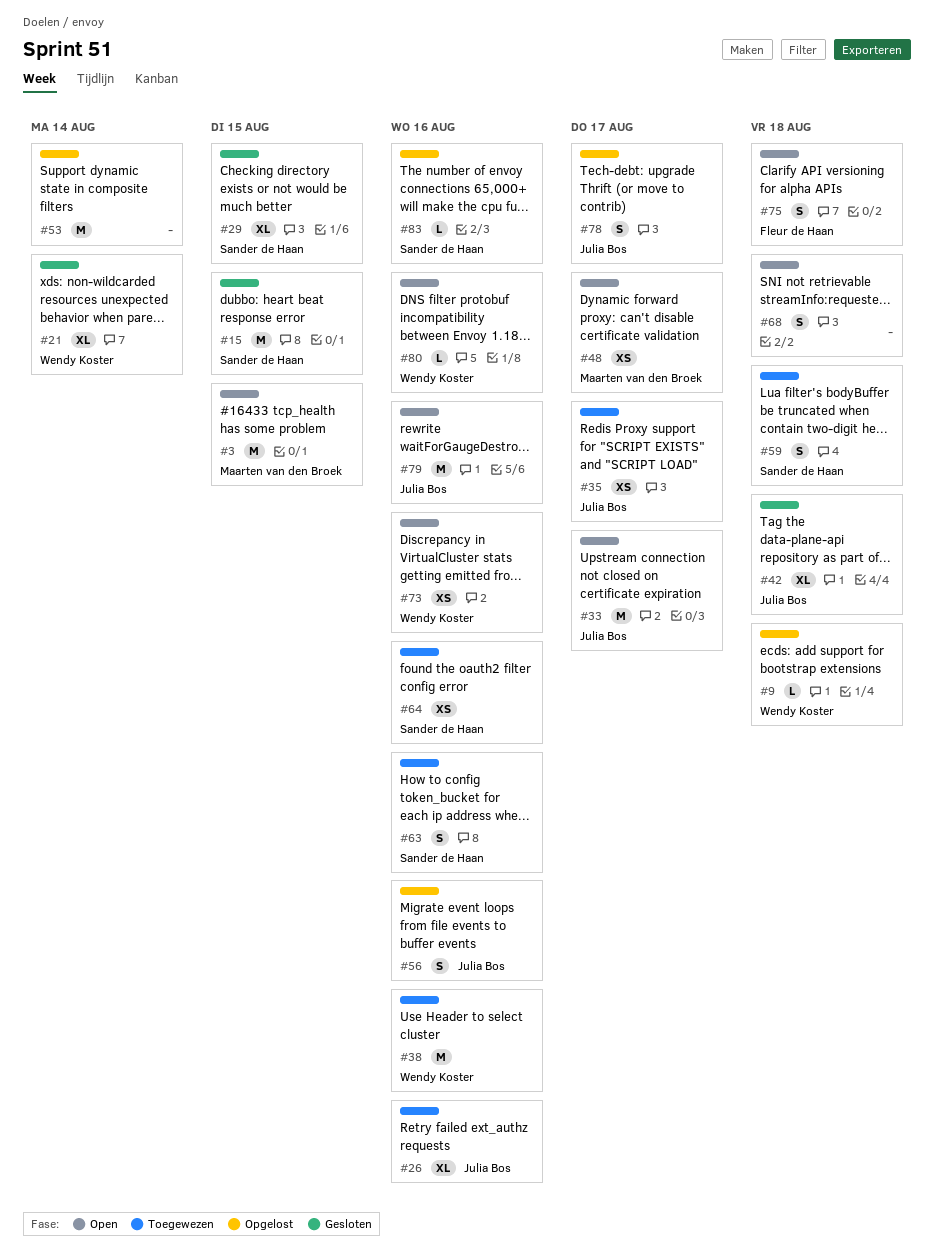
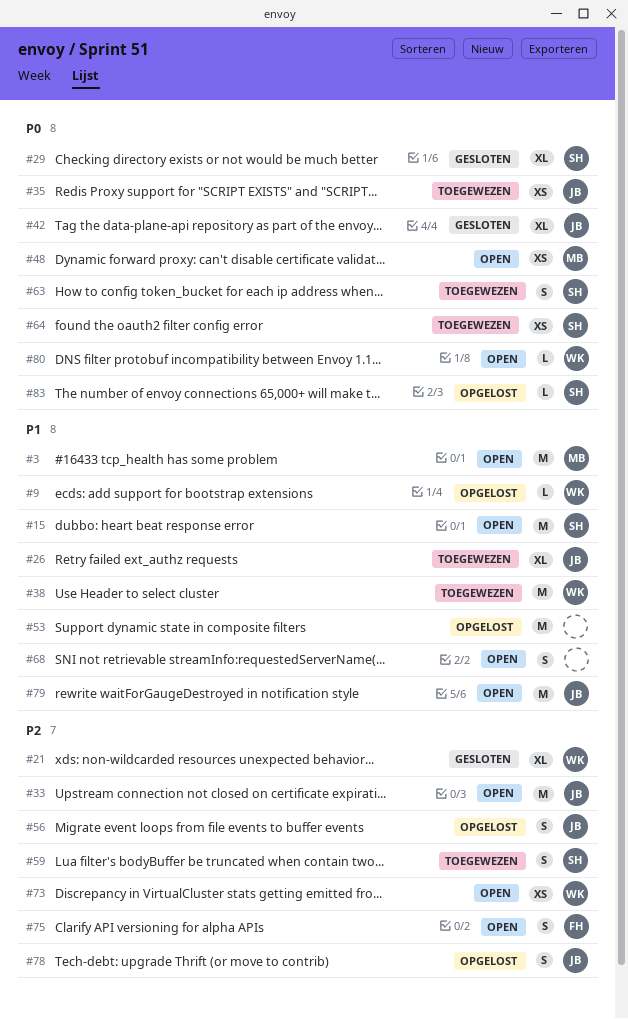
#15, status: Gesloten -> Open

